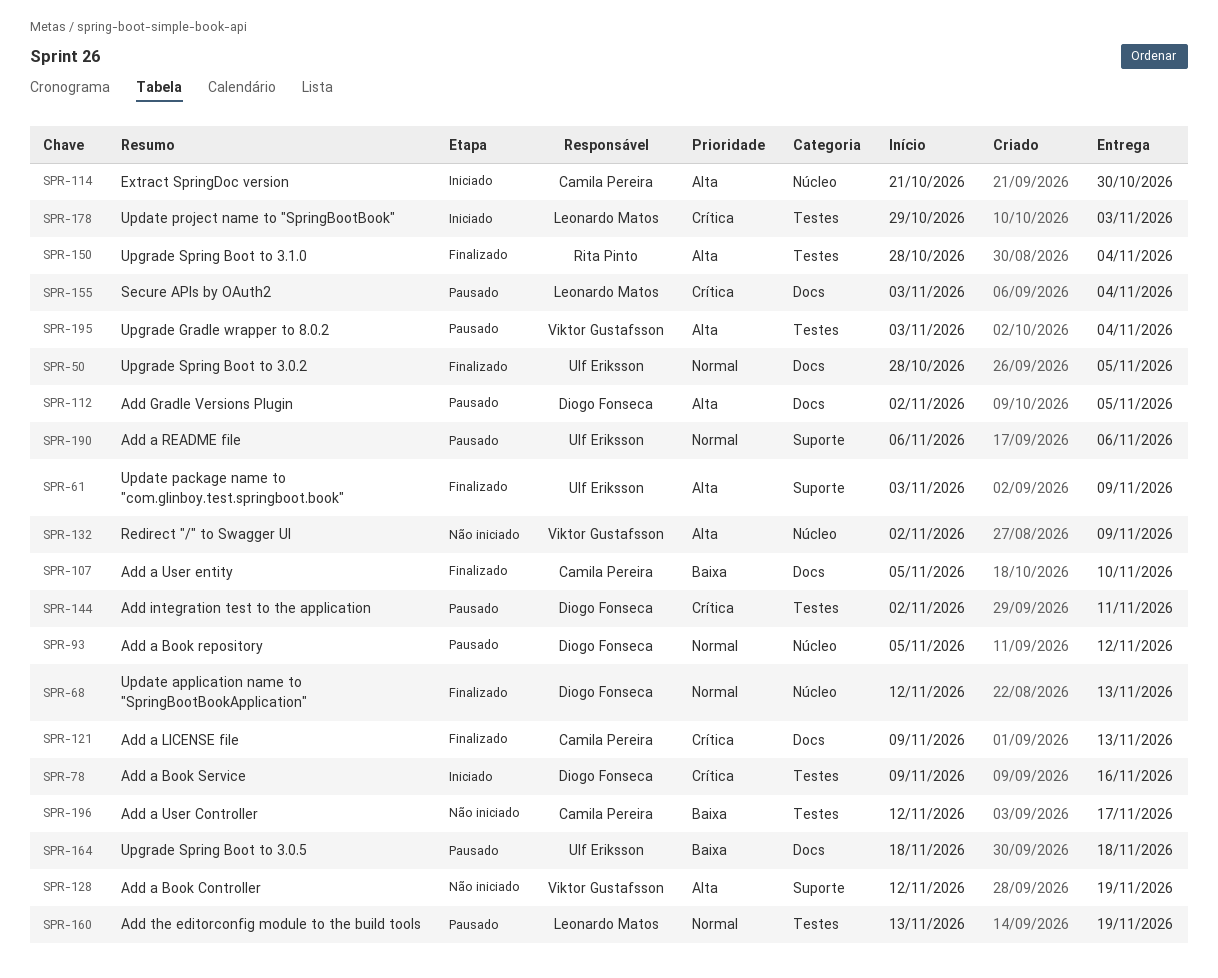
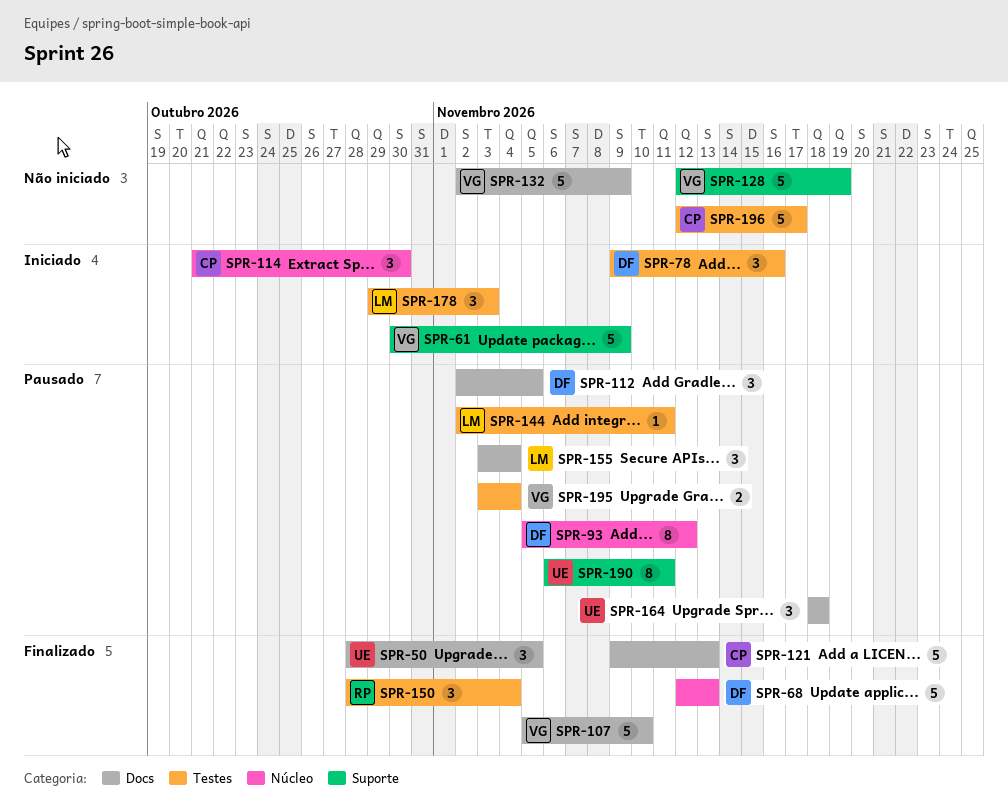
SPR-61, status: Finalizado -> Iniciado
SPR-61, owner: Ulf Eriksson -> Viktor Gustafsson
SPR-61, start: Nov 3 -> Oct 30
SPR-107, owner: Camila Pereira -> Viktor Gustafsson
SPR-132, label: Núcleo -> Docs
SPR-144, owner: Diogo Fonseca -> Leonardo Matos
SPR-160: present -> none
SPR-190, due: Nov 6 -> Nov 11

